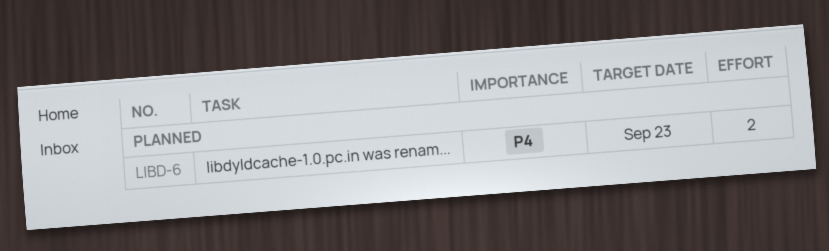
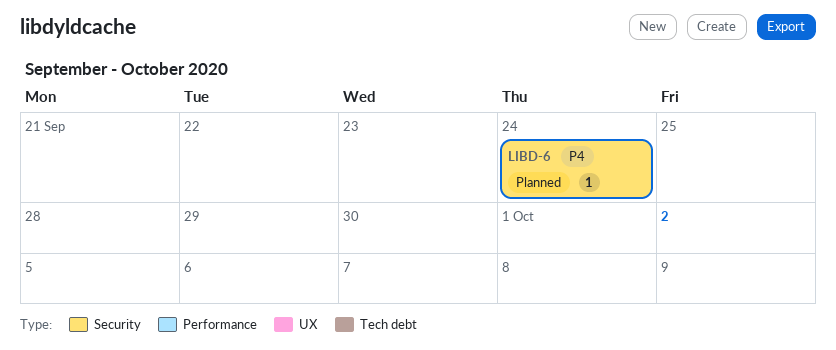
LIBD-6, estimate: 2 -> 1
LIBD-6, due: Sep 23 -> Sep 24

